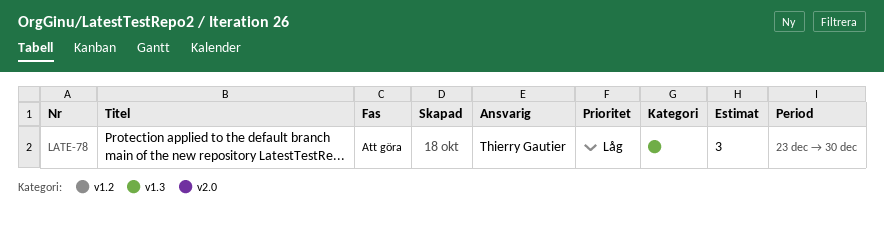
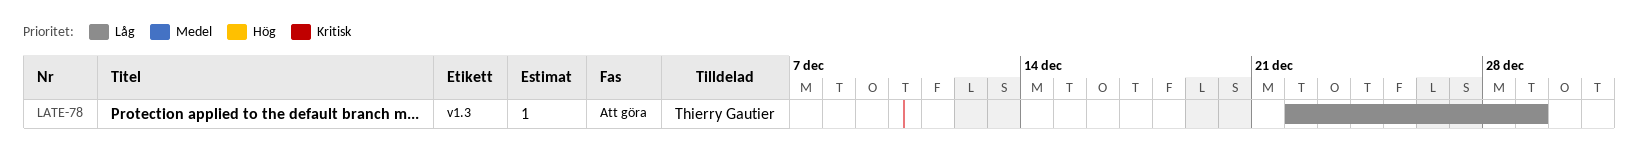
LATE-78, estimate: 3 -> 1
LATE-78, start: Dec 23 -> Dec 22
LATE-78, due: Dec 30 -> Dec 29

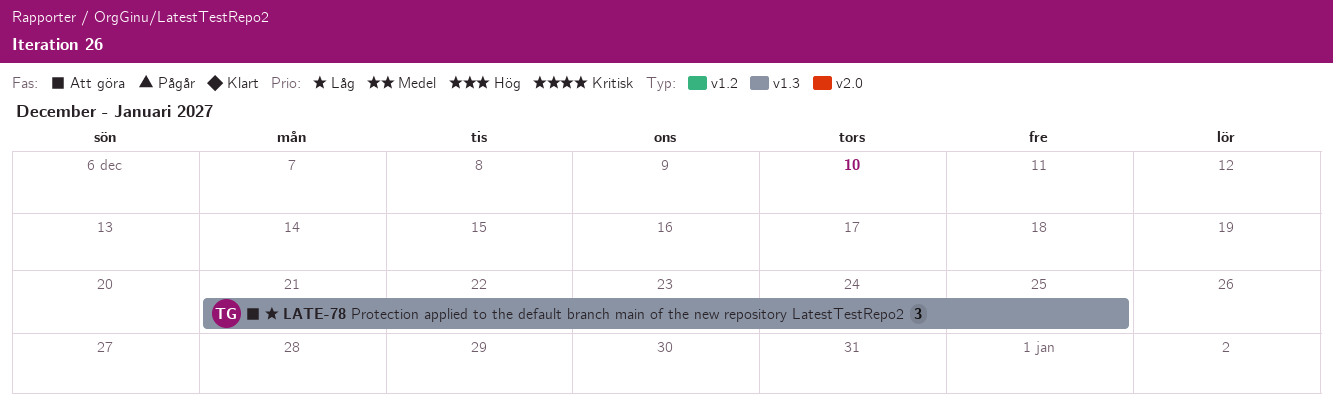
LATE-78, estimate: 1 -> 3
LATE-78, start: Dec 22 -> Dec 21
LATE-78, due: Dec 29 -> Dec 25

